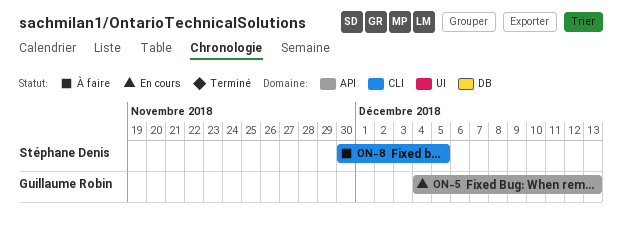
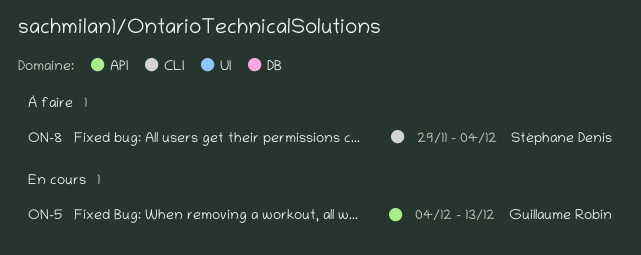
ON-8, start: Nov 30 -> Nov 29
ON-8, due: Dec 5 -> Dec 4

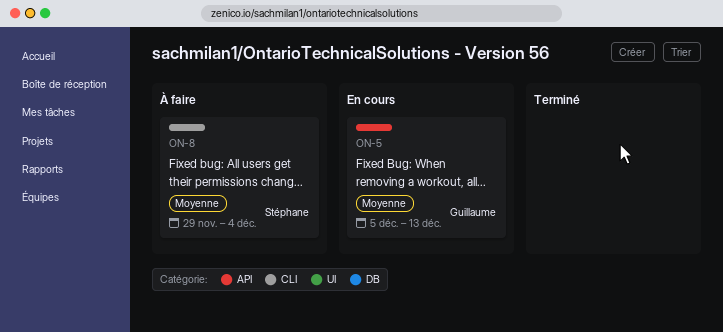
ON-5, start: Dec 4 -> Dec 5

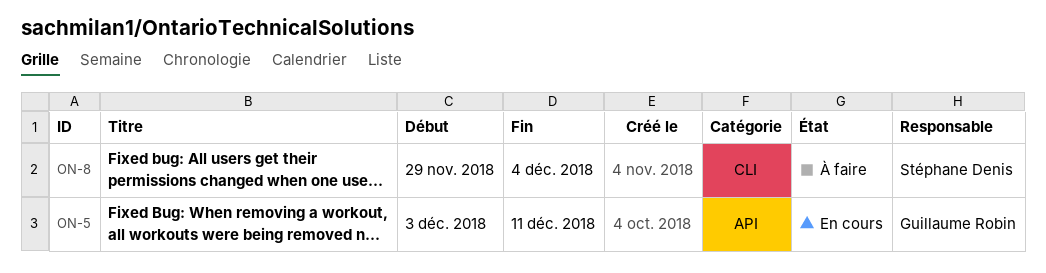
ON-5, start: Dec 5 -> Dec 3
ON-5, due: Dec 13 -> Dec 11

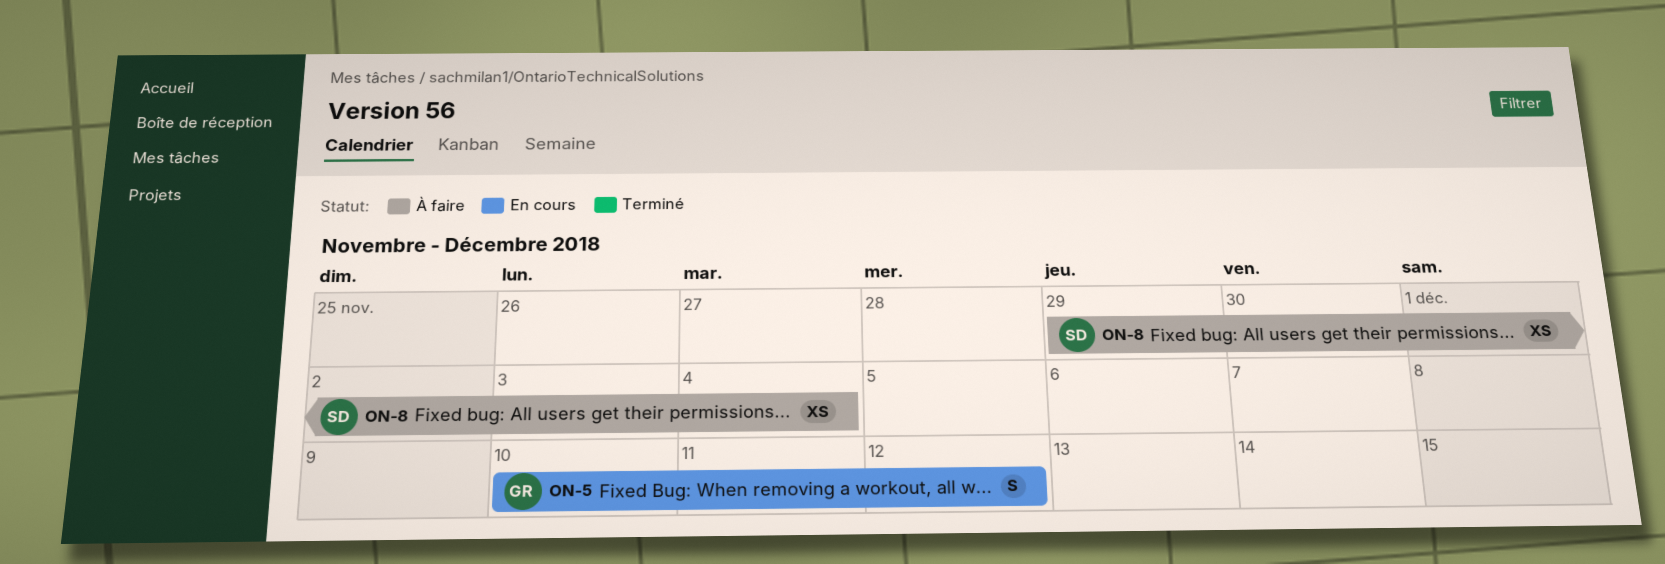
ON-5, start: Dec 3 -> Dec 10
ON-5, due: Dec 11 -> Dec 12

